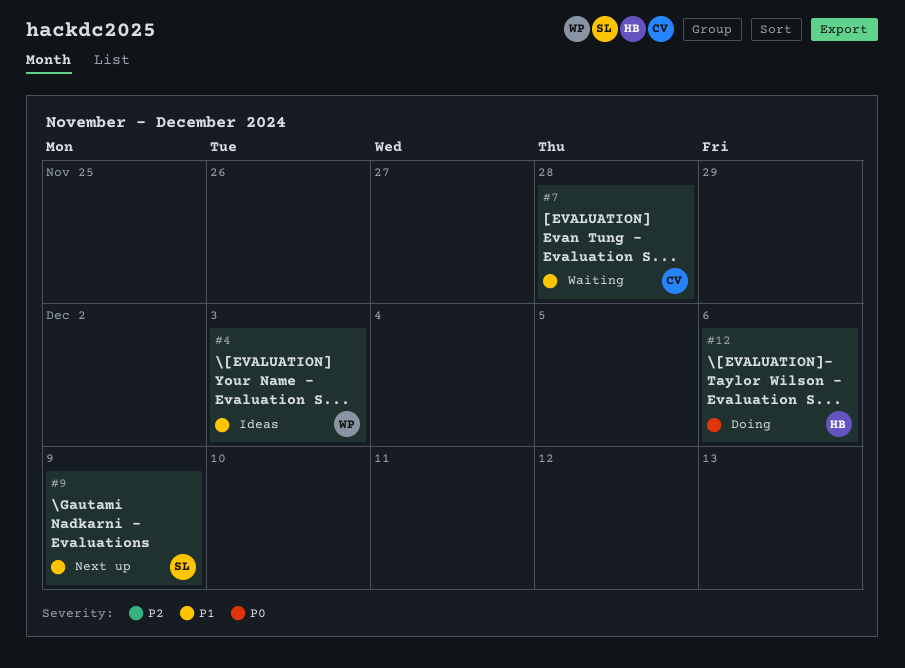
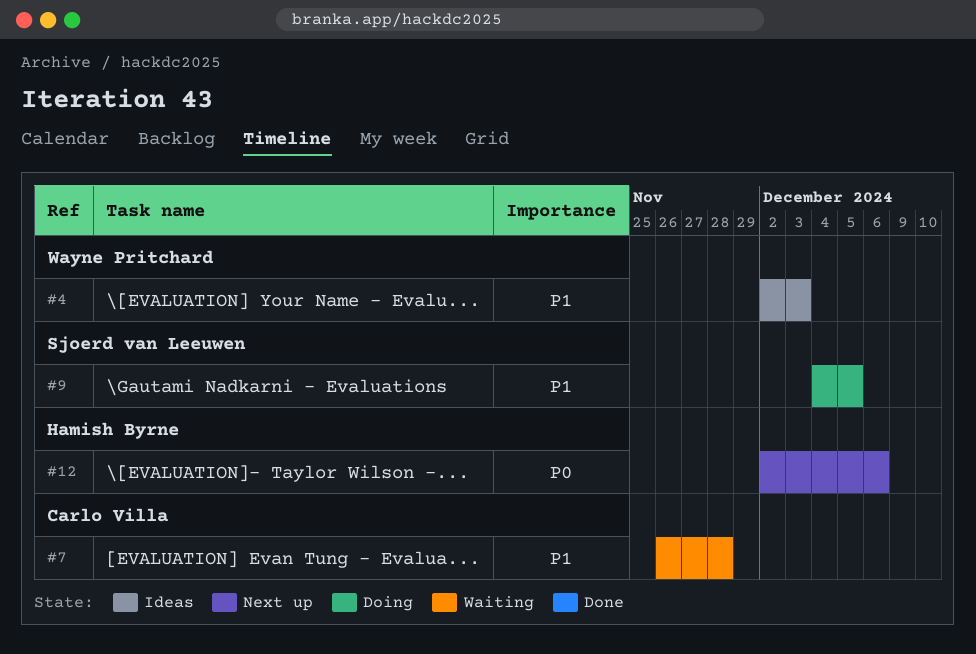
#9, status: Next up -> Doing
#9, due: Dec 9 -> Dec 5
#12, status: Doing -> Next up

